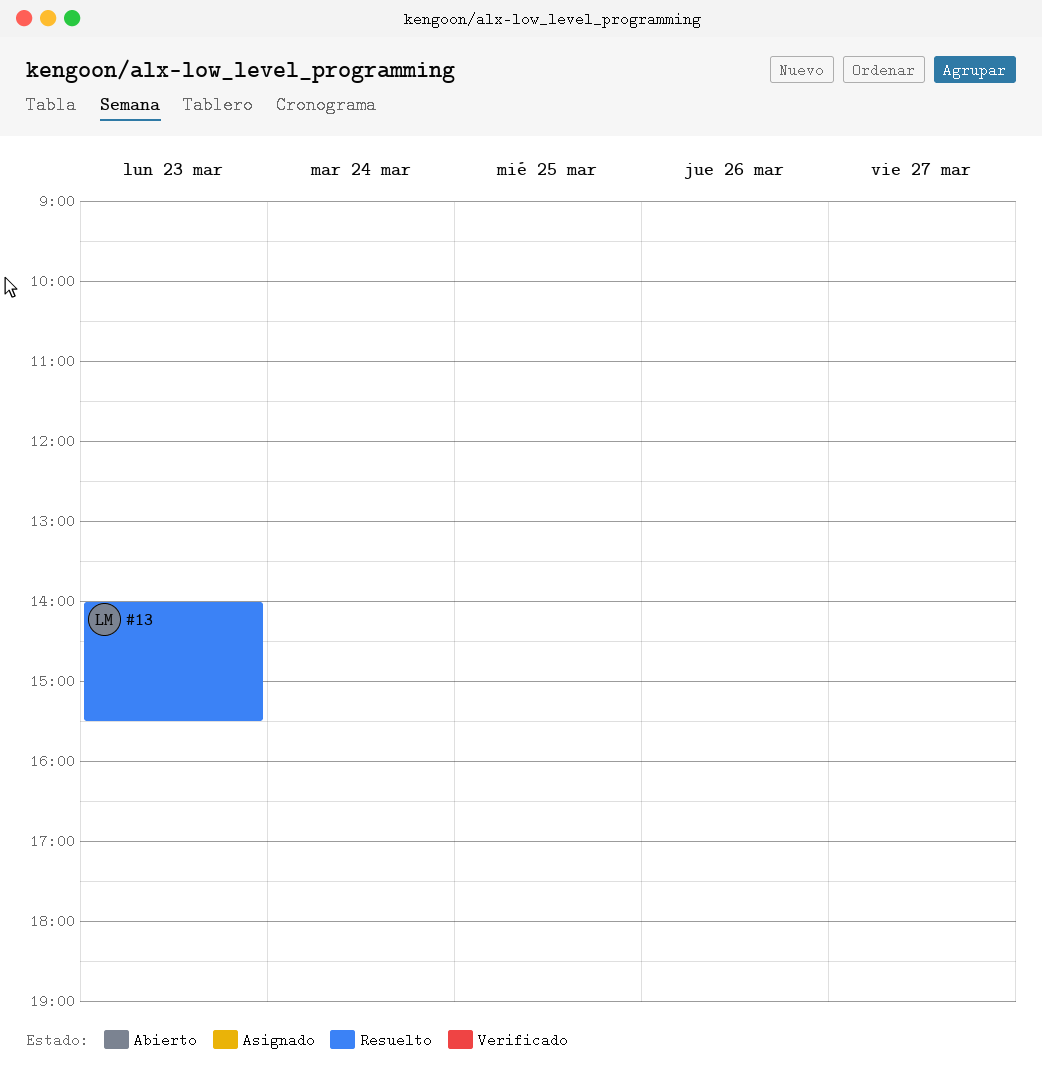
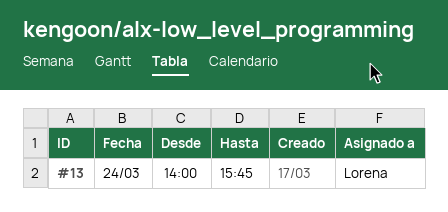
#13, day: Mar 23 -> Mar 24
#13, ends: 15:30 -> 15:45

